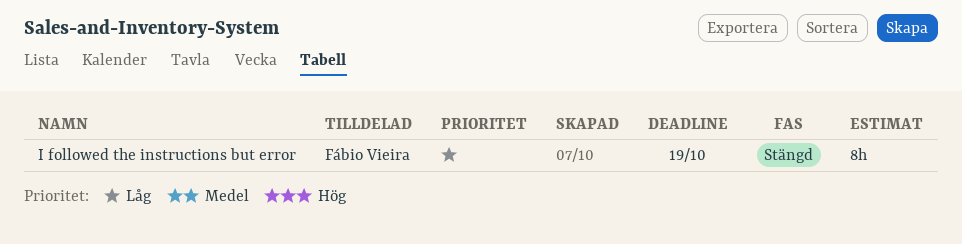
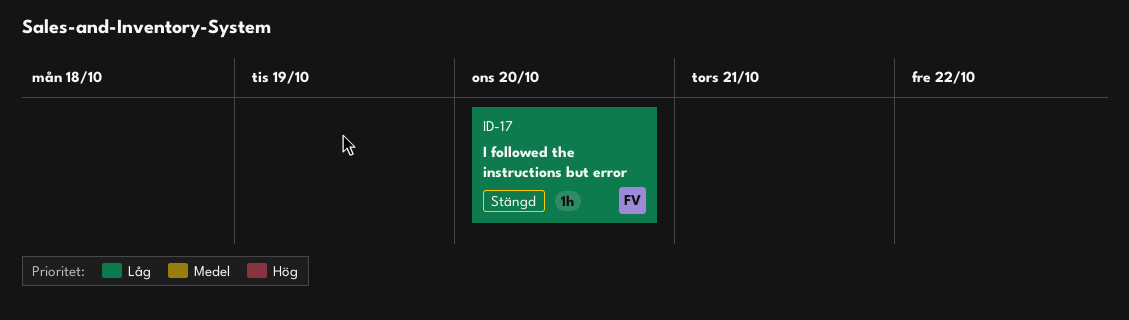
I followed the instructions but error, estimate: 8h -> 1h
I followed the instructions but error, due: Oct 19 -> Oct 20

